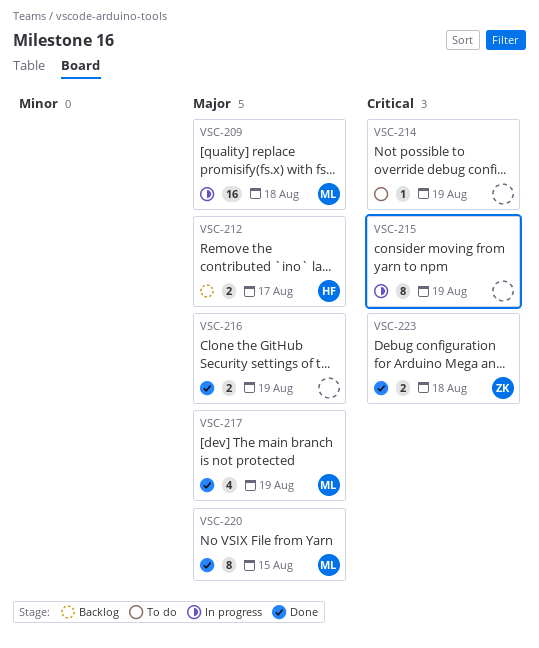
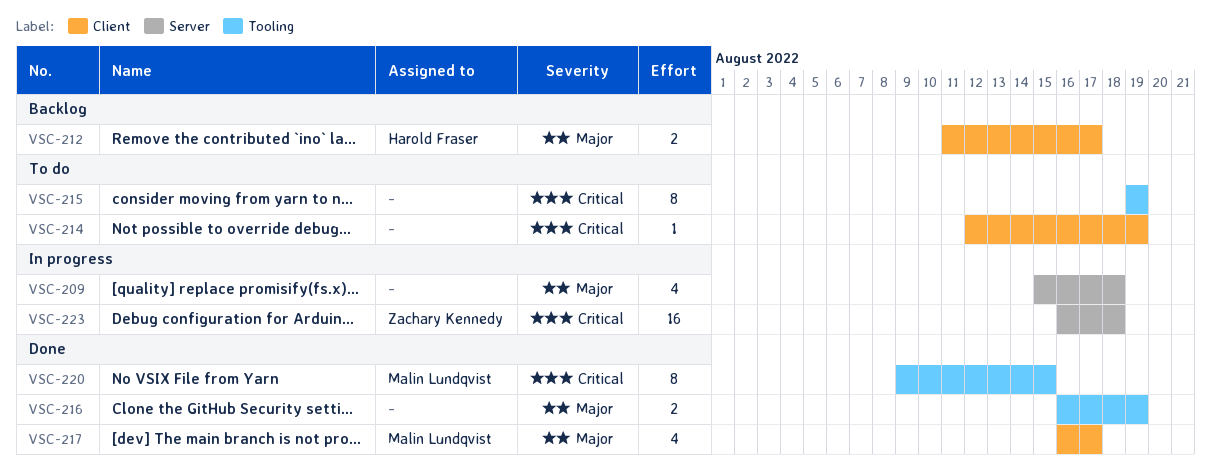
VSC-209, owner: Malin Lundqvist -> none
VSC-209, estimate: 16 -> 4
VSC-215, status: In progress -> To do
VSC-217, due: Aug 19 -> Aug 17
VSC-220, priority: Major -> Critical
VSC-223, status: Done -> In progress
VSC-223, estimate: 2 -> 16

